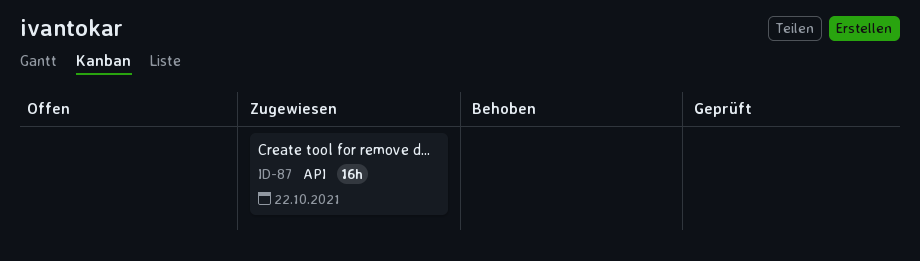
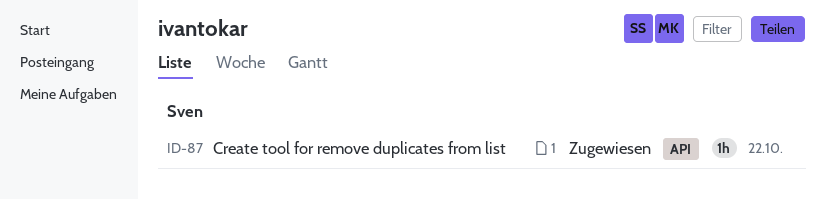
ID-87, estimate: 16h -> 1h

